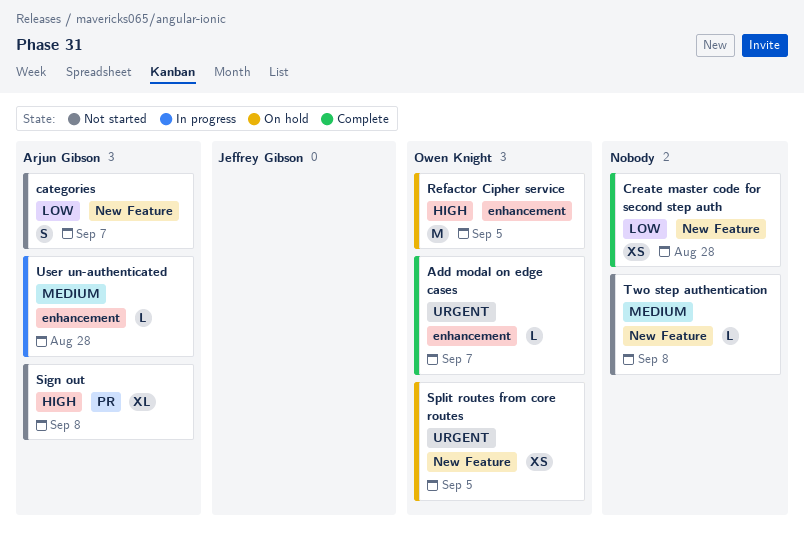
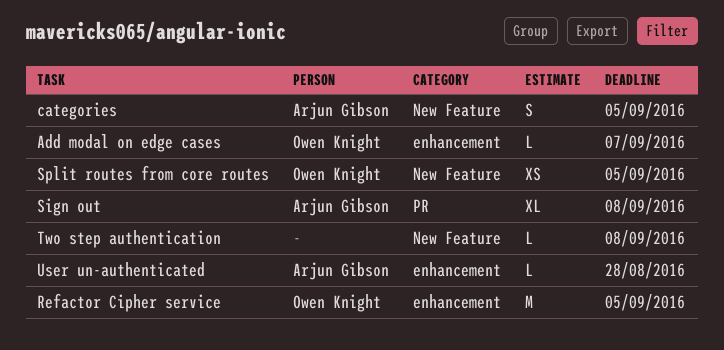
categories, due: Sep 7 -> Sep 5
Create master code for second step auth: present -> none

